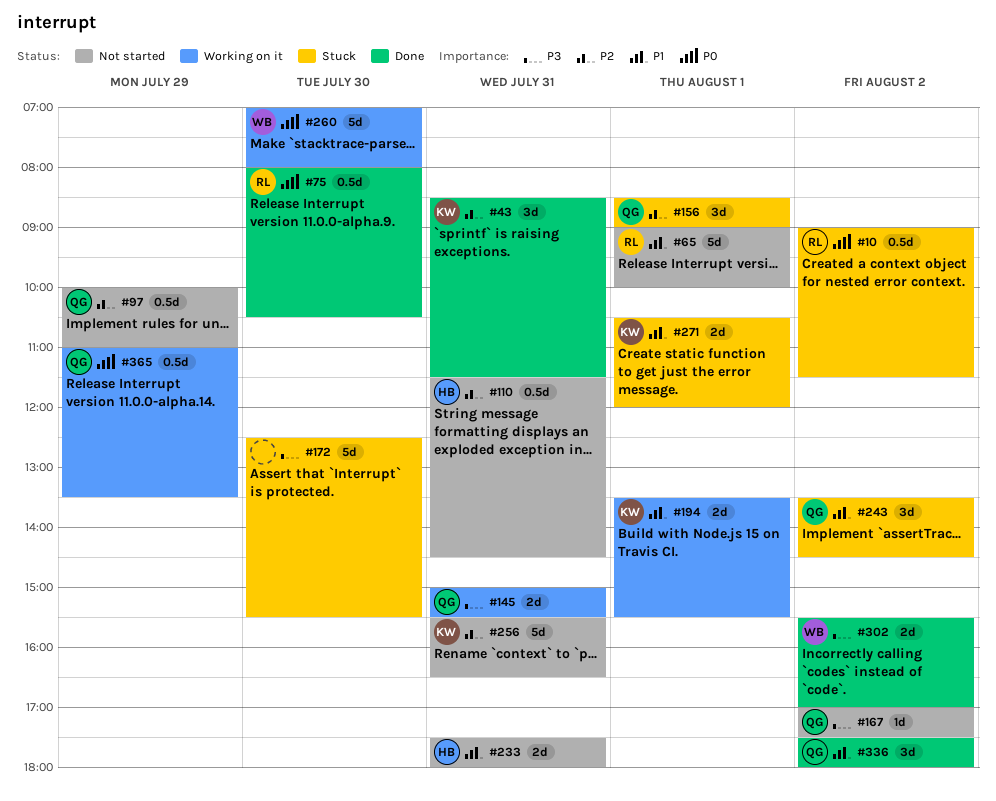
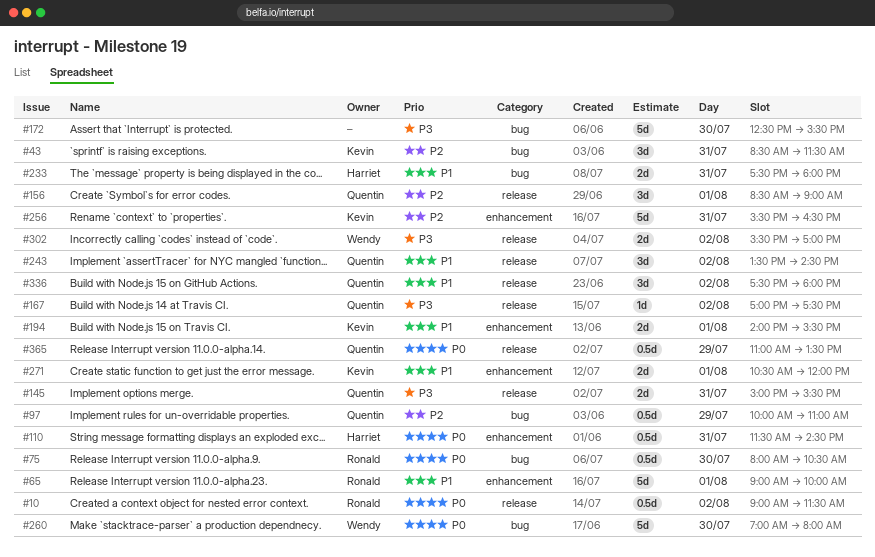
#110, priority: P2 -> P0
#194, begins: 13:30 -> 14:00

